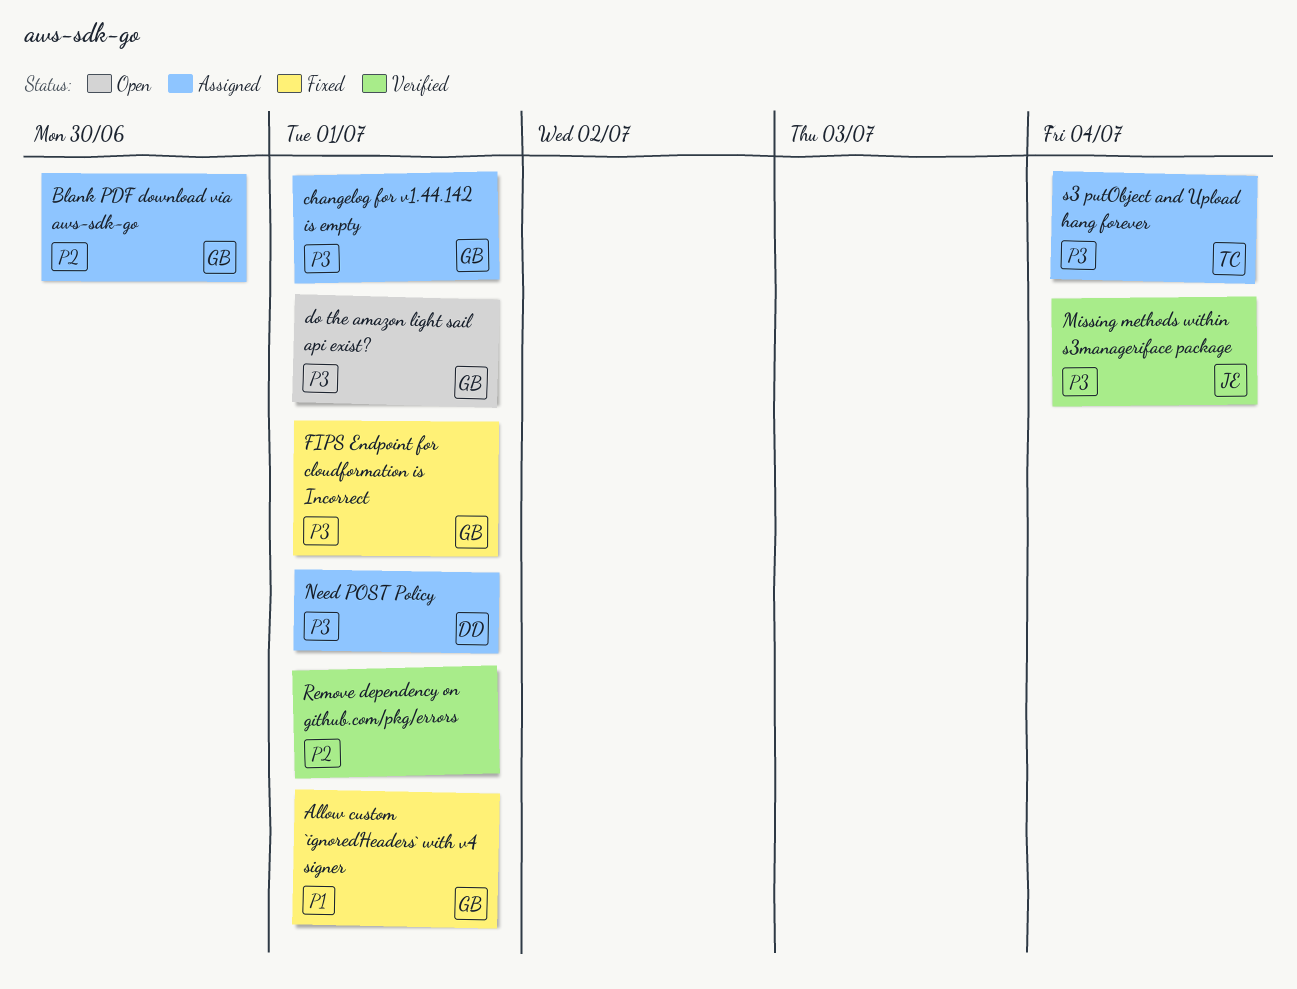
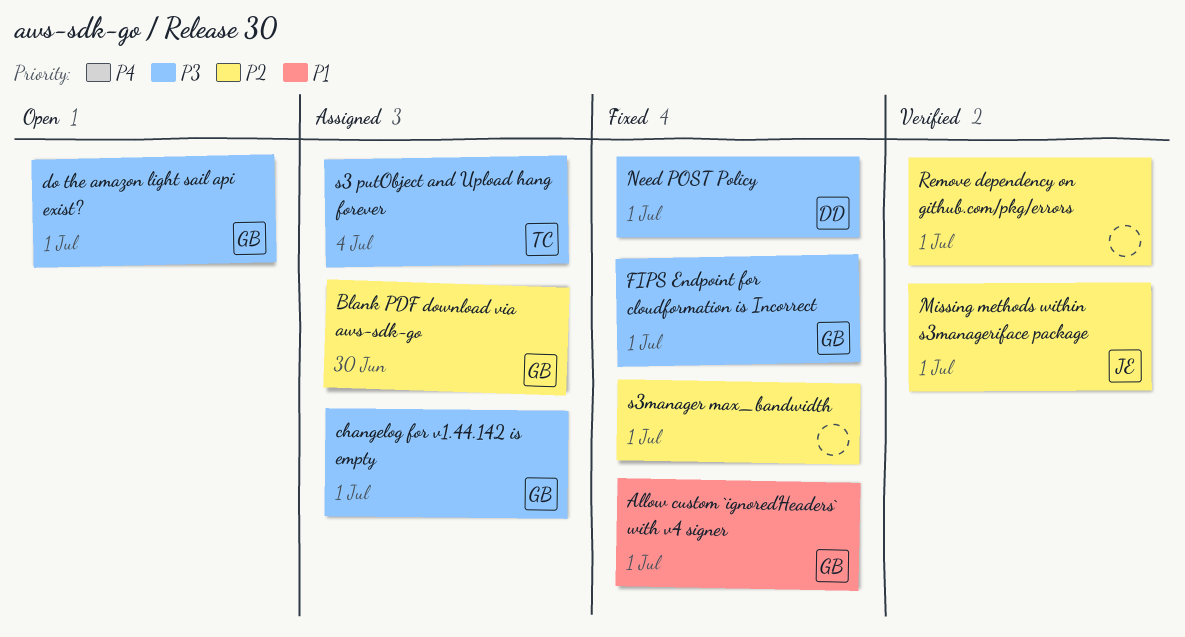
Missing methods within s3manageriface package, priority: P3 -> P2
Missing methods within s3manageriface package, due: Jul 4 -> Jul 1
Need POST Policy, status: Assigned -> Fixed
s3manager max_bandwidth: none -> present

